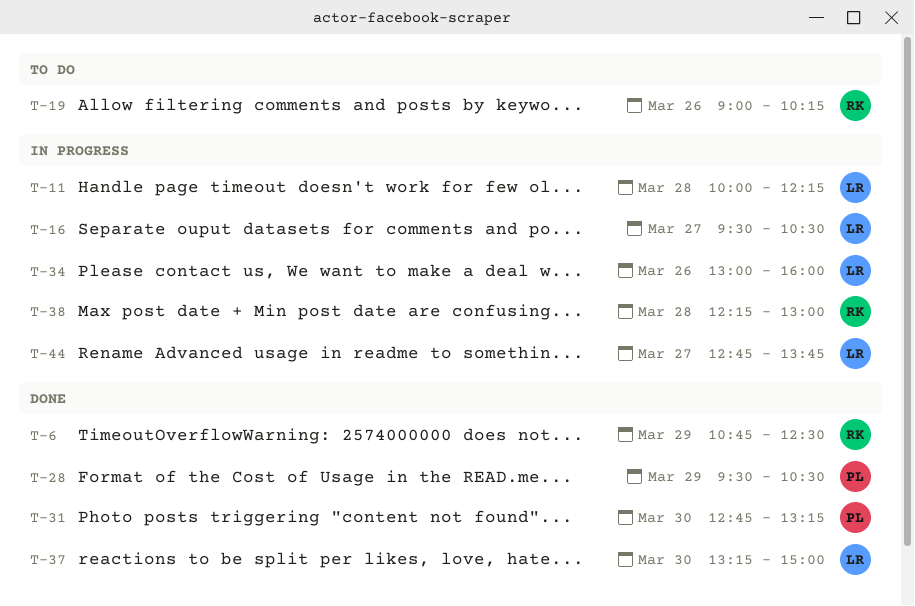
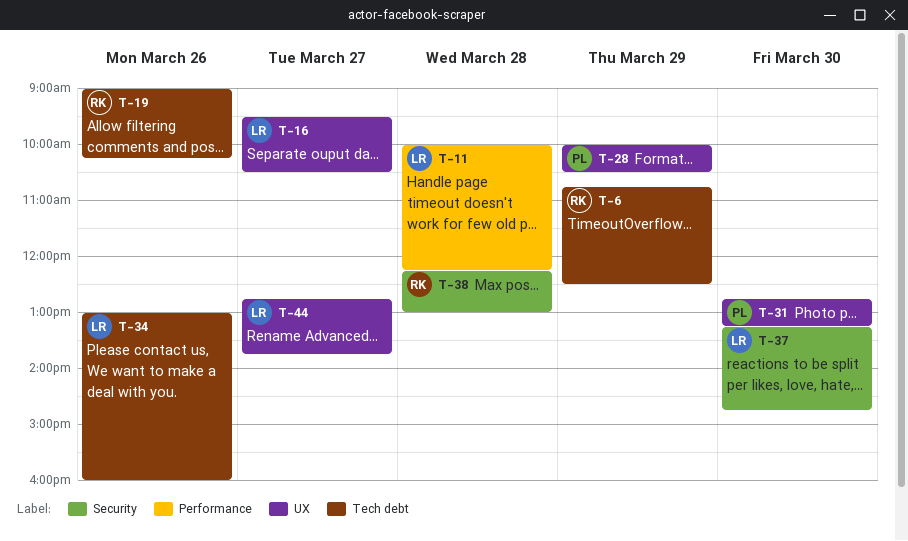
T-28, begins: 09:30 -> 10:00
T-37, ends: 15:00 -> 14:45

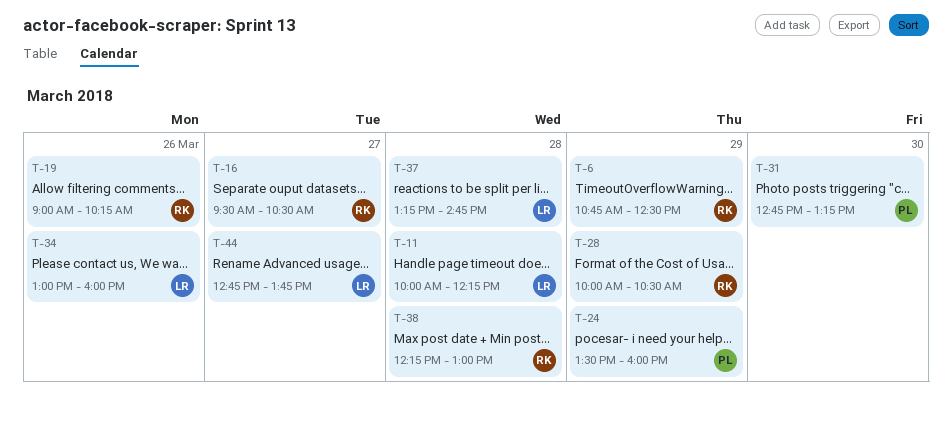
T-16, owner: LR -> RK
T-24: none -> present
T-28, owner: PL -> RK
T-37, day: Mar 30 -> Mar 28

